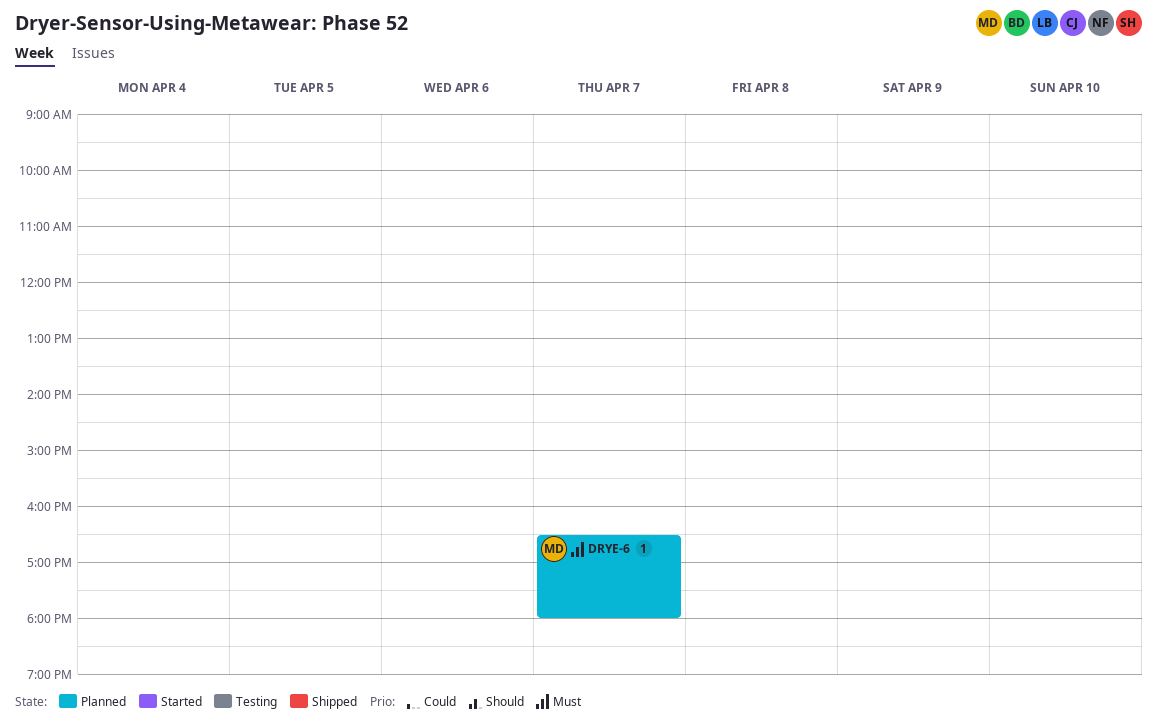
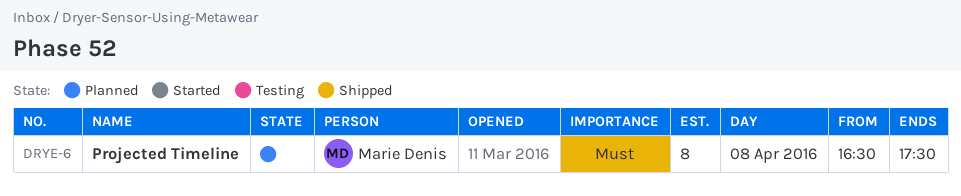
DRYE-6, estimate: 1 -> 8
DRYE-6, day: Apr 7 -> Apr 8
DRYE-6, ends: 18:00 -> 17:30

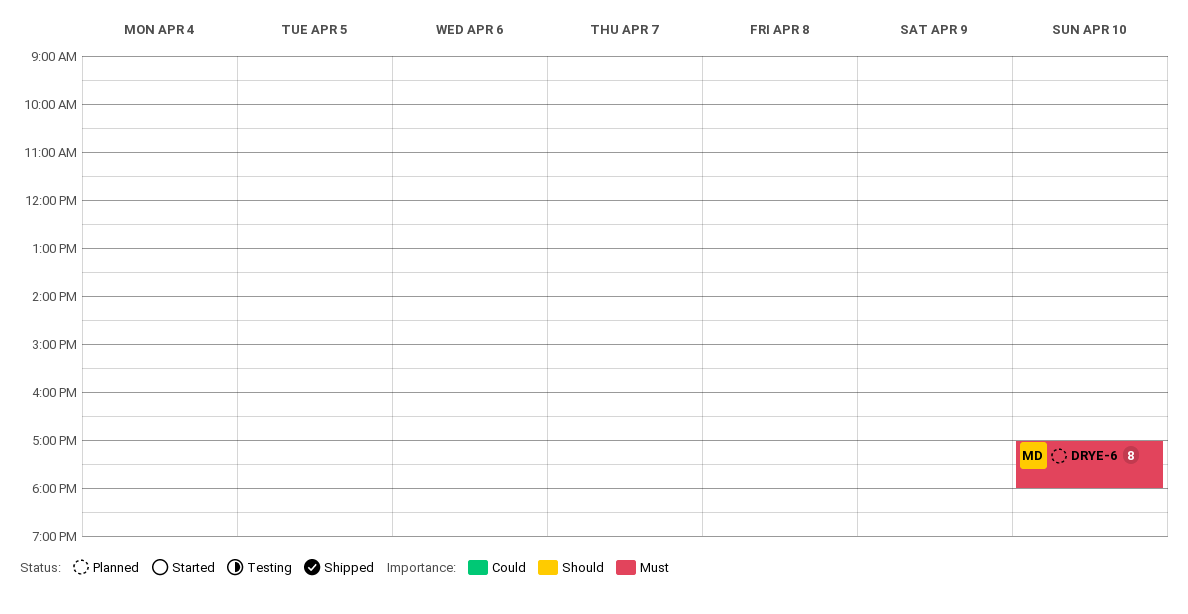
DRYE-6, day: Apr 8 -> Apr 10
DRYE-6, begins: 16:30 -> 17:00
DRYE-6, ends: 17:30 -> 18:00

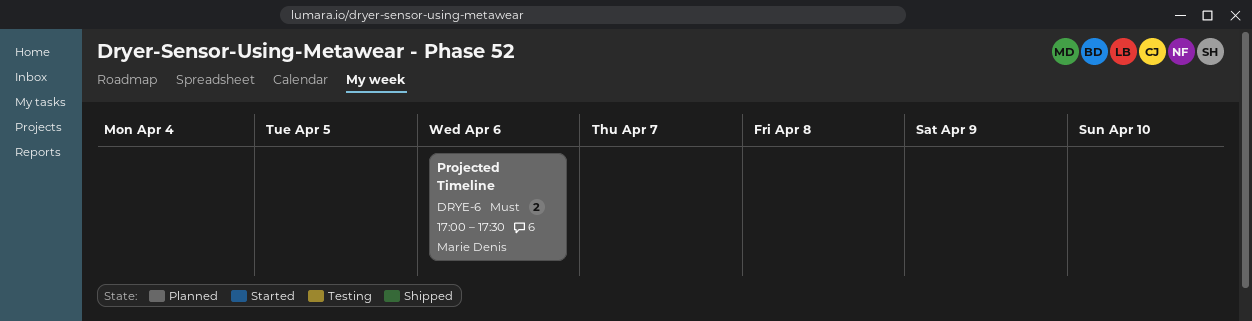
DRYE-6, estimate: 8 -> 2
DRYE-6, day: Apr 10 -> Apr 6
DRYE-6, ends: 18:00 -> 17:30

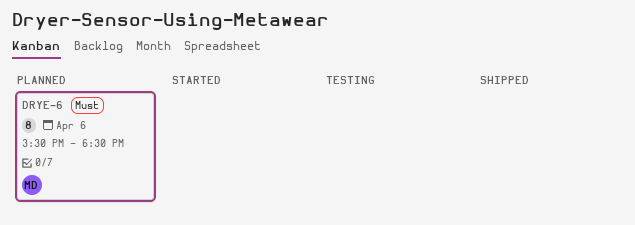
DRYE-6, estimate: 2 -> 8
DRYE-6, begins: 17:00 -> 15:30
DRYE-6, ends: 17:30 -> 18:30

